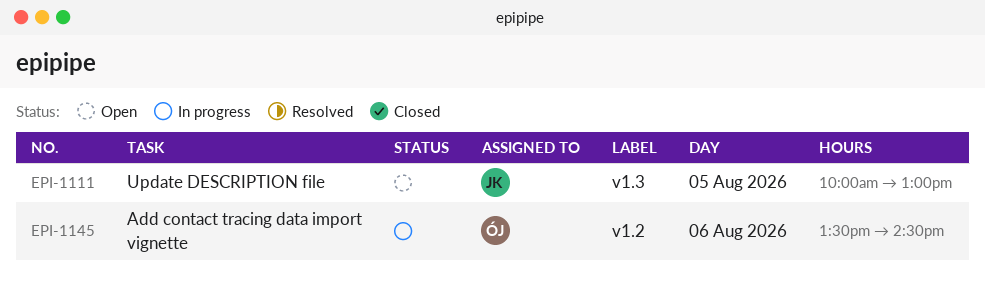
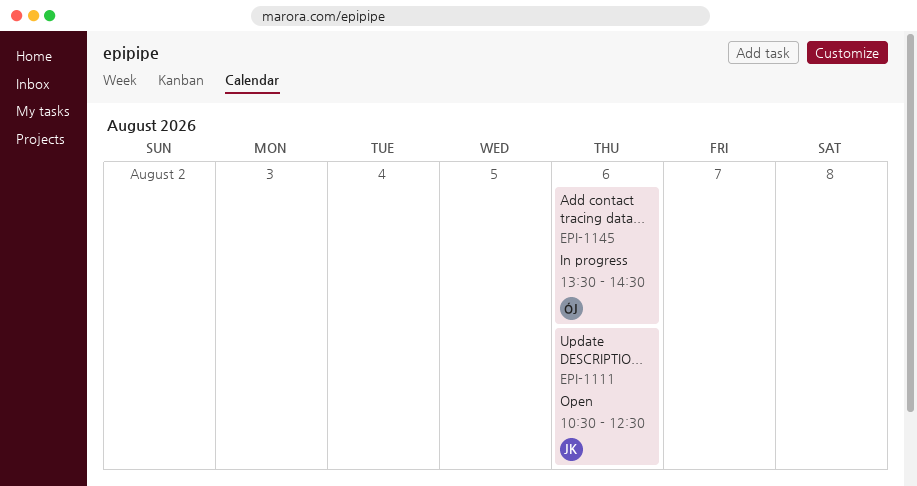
EPI-1111, day: Aug 5 -> Aug 6
EPI-1111, begins: 10:00 -> 10:30
EPI-1111, ends: 13:00 -> 12:30

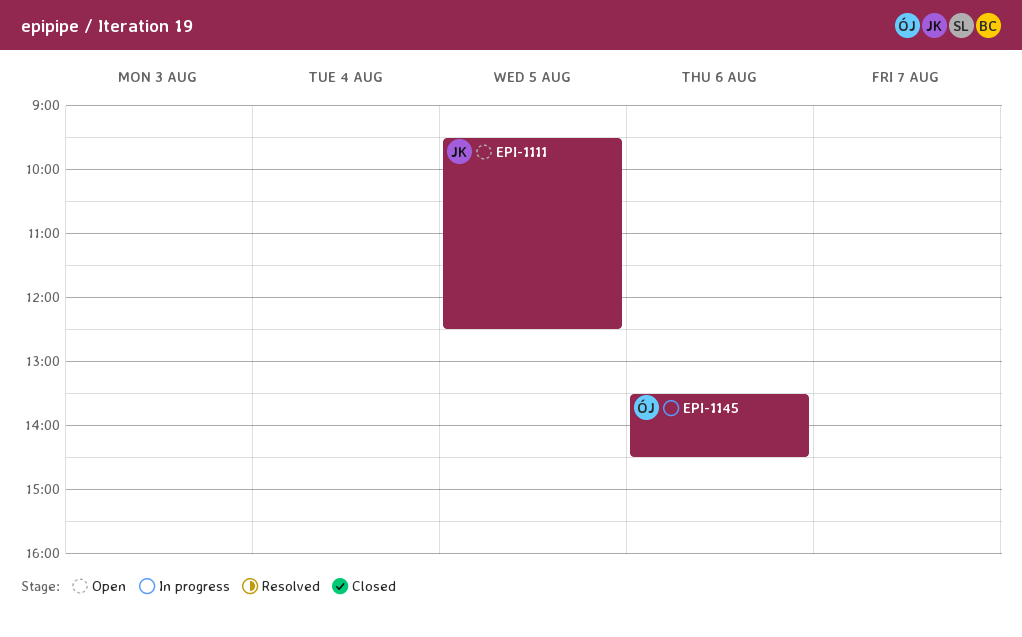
EPI-1111, day: Aug 6 -> Aug 5
EPI-1111, begins: 10:30 -> 09:30

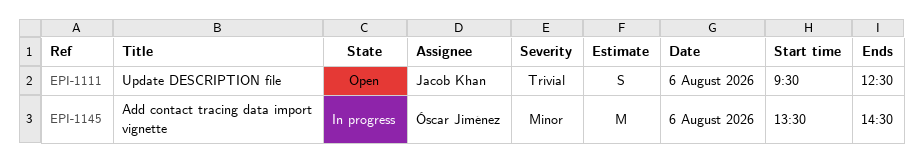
EPI-1111, day: Aug 5 -> Aug 6

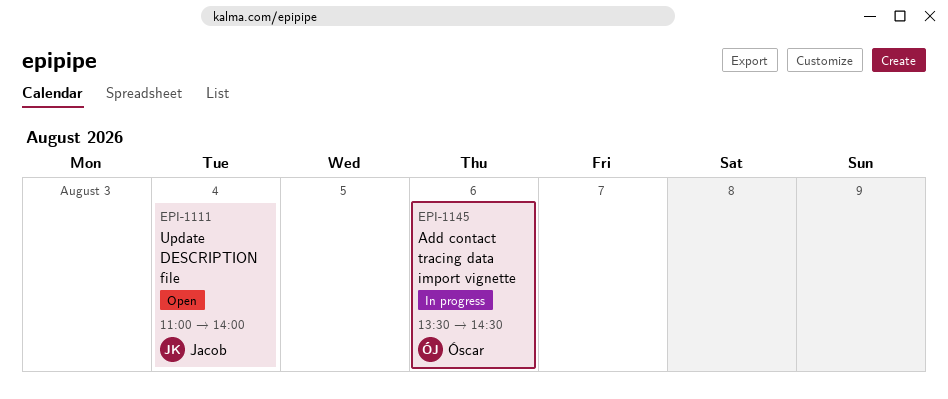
EPI-1111, day: Aug 6 -> Aug 4
EPI-1111, begins: 09:30 -> 11:00
EPI-1111, ends: 12:30 -> 14:00

